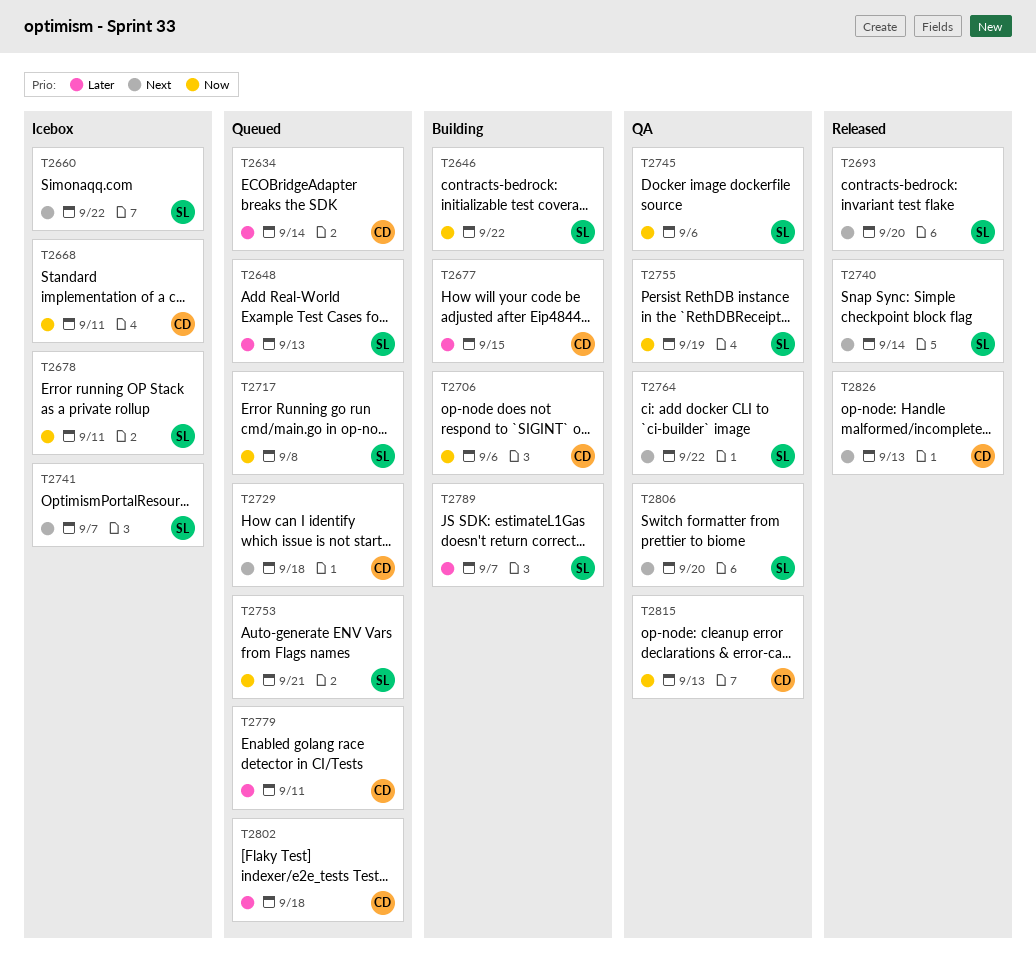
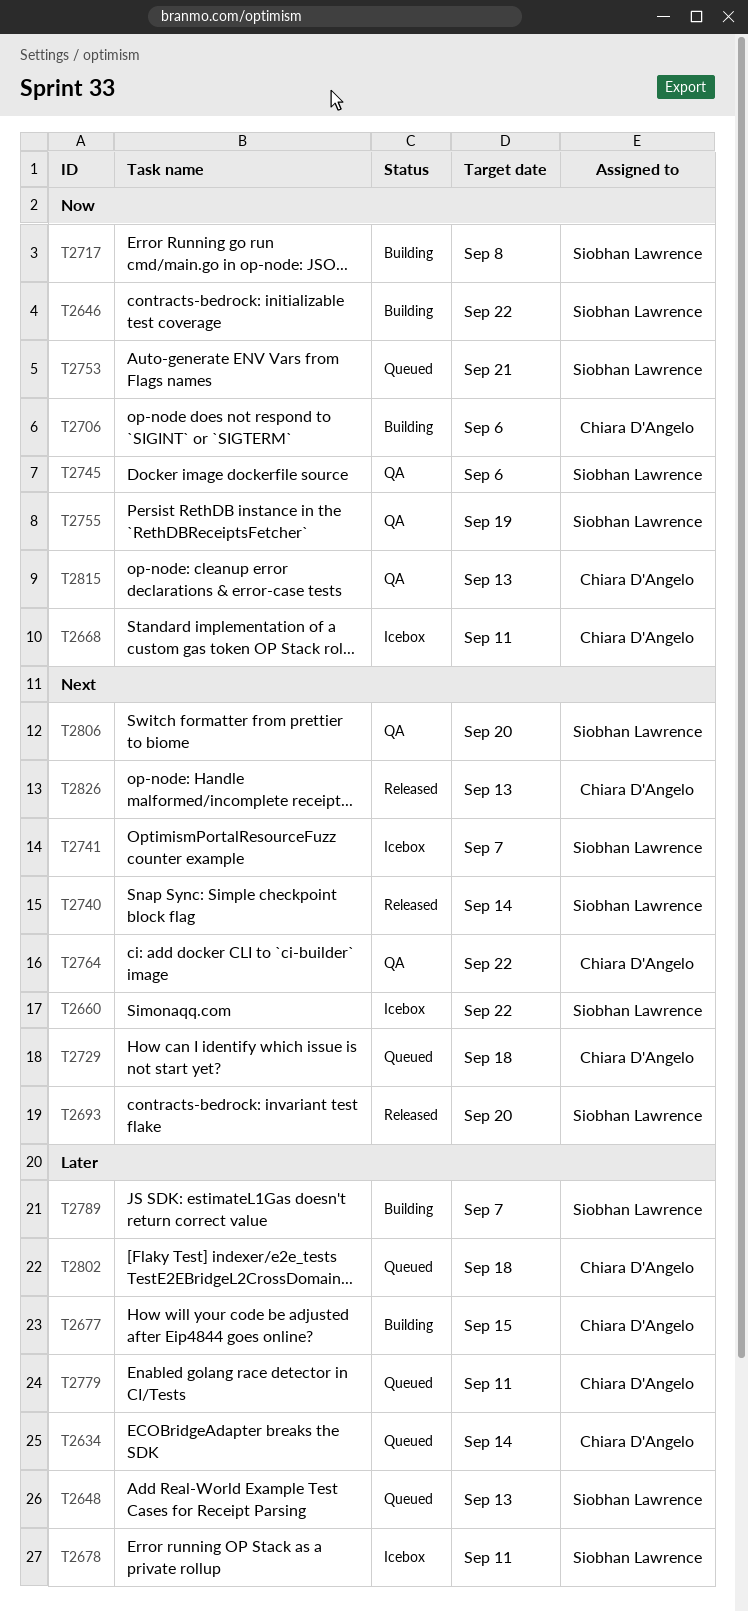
T2678, priority: Now -> Later
T2717, status: Queued -> Building
T2764, owner: Siobhan Lawrence -> Chiara D'Angelo

